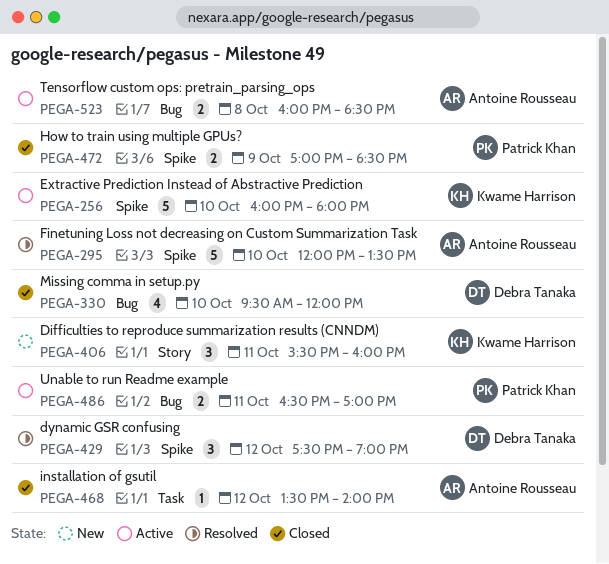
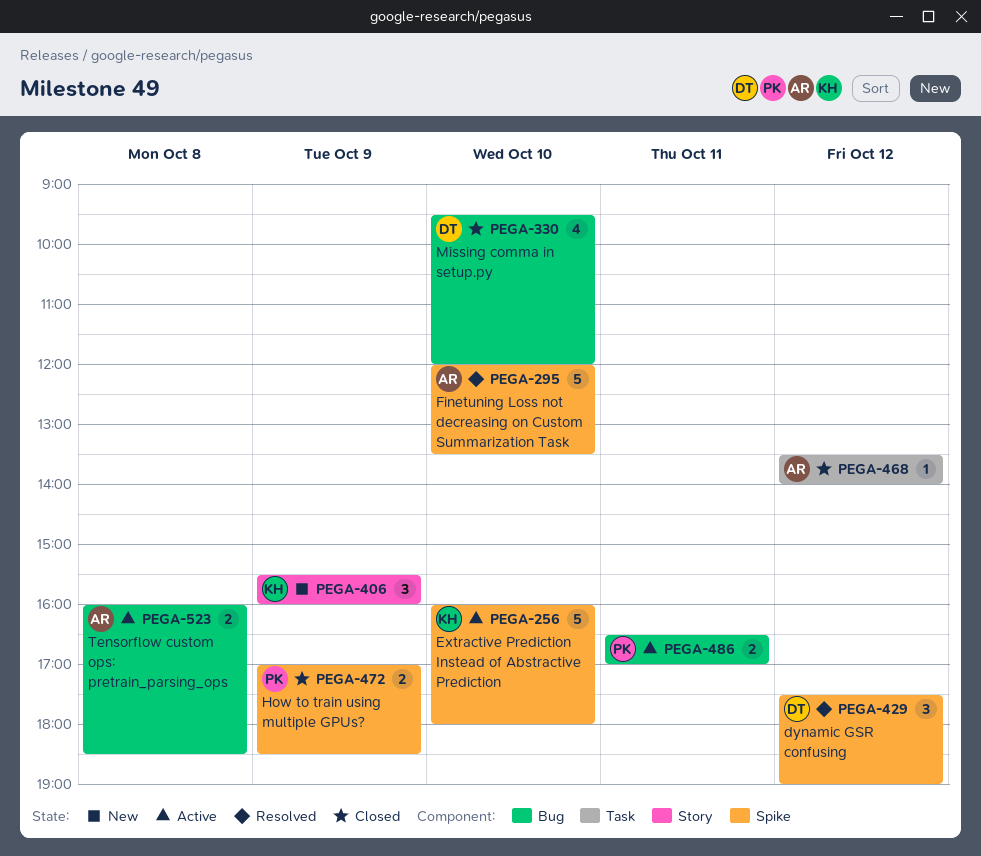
PEGA-406, day: Oct 11 -> Oct 9

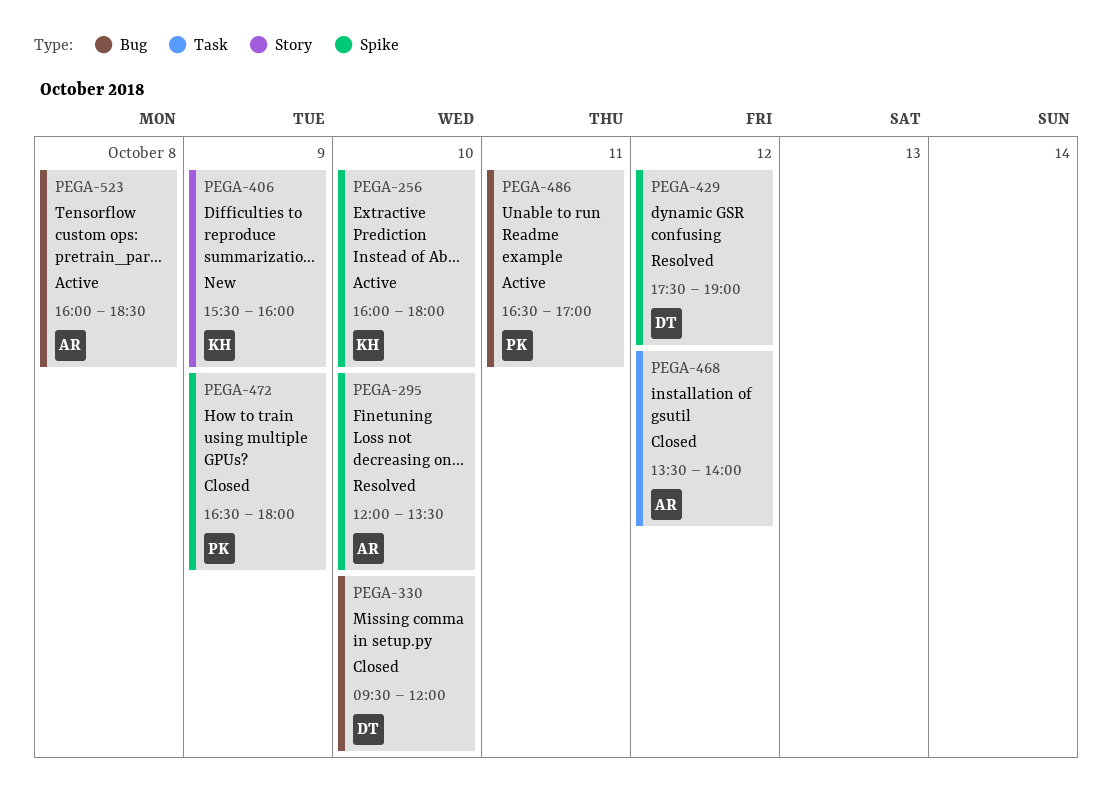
PEGA-472, begins: 17:00 -> 16:30
PEGA-472, ends: 18:30 -> 18:00

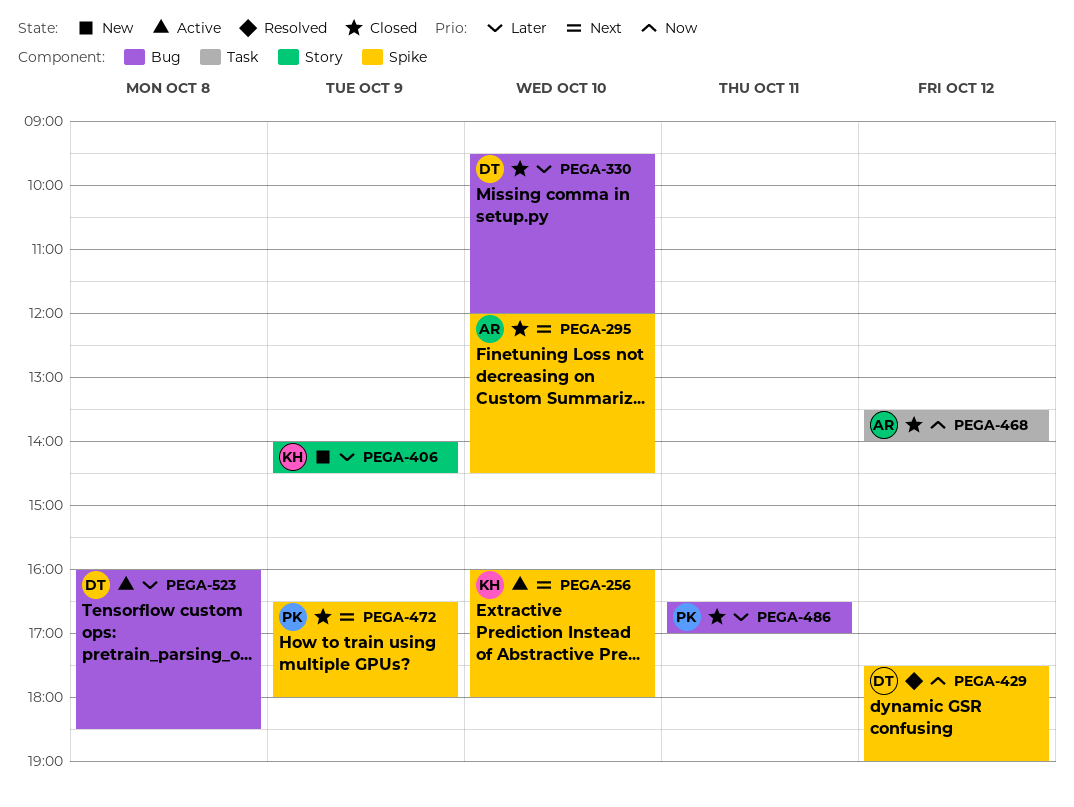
PEGA-295, status: Resolved -> Closed
PEGA-295, ends: 13:30 -> 14:30
PEGA-406, begins: 15:30 -> 14:00
PEGA-406, ends: 16:00 -> 14:30
PEGA-486, status: Active -> Closed
PEGA-523, owner: AR -> DT

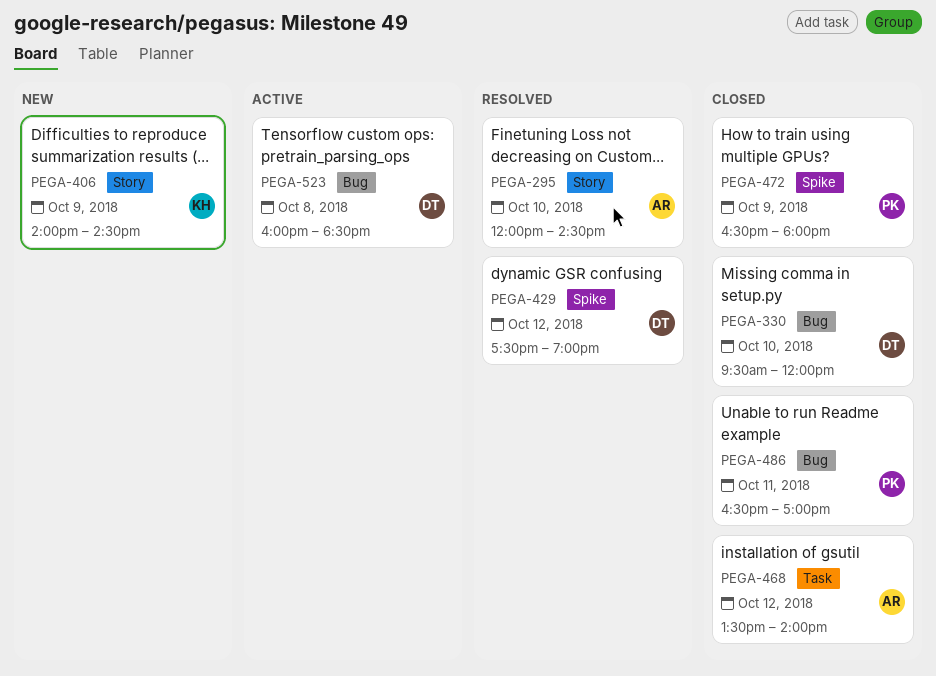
PEGA-256: present -> none
PEGA-295, status: Closed -> Resolved
PEGA-295, label: Spike -> Story

